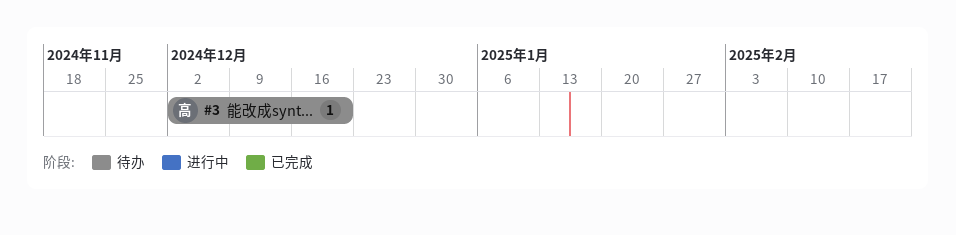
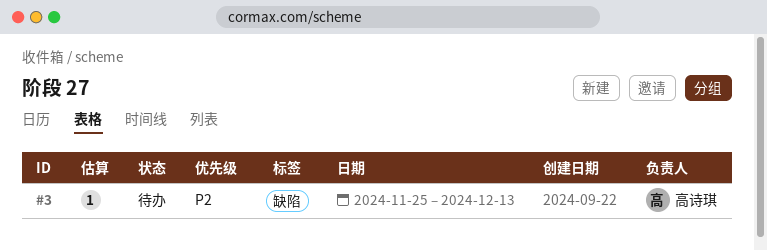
#3, start: Dec 2 -> Nov 25
#3, due: Dec 20 -> Dec 13

